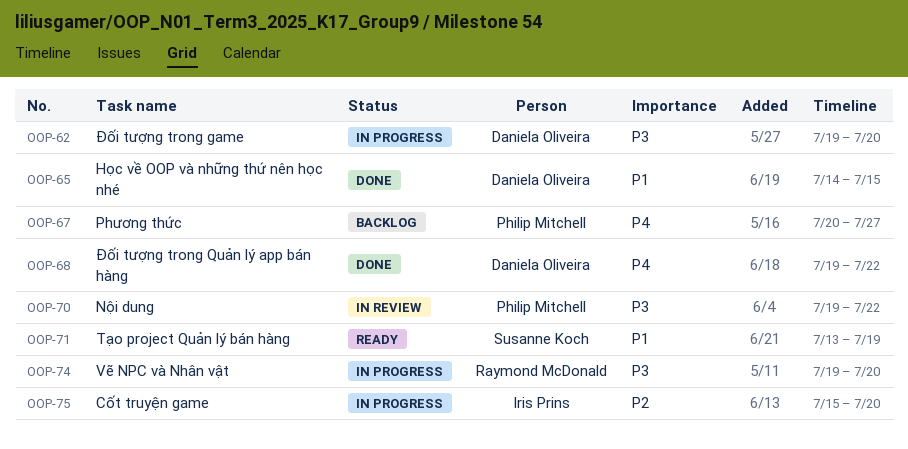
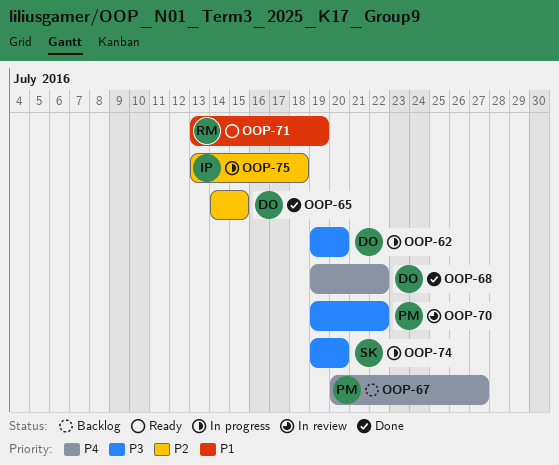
OOP-65, priority: P1 -> P2
OOP-71, owner: Susanne Koch -> Raymond McDonald
OOP-74, owner: Raymond McDonald -> Susanne Koch
OOP-75, start: Jul 15 -> Jul 13
OOP-75, due: Jul 20 -> Jul 18

